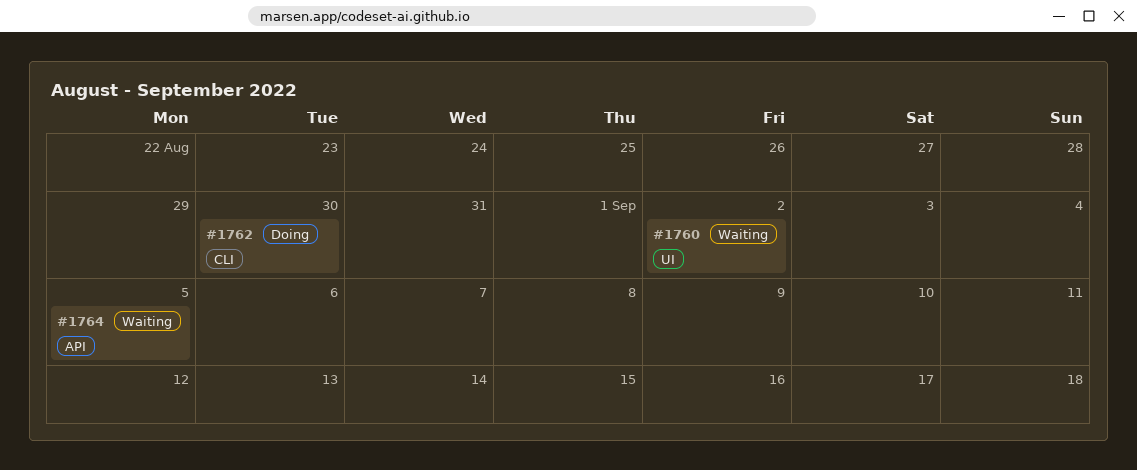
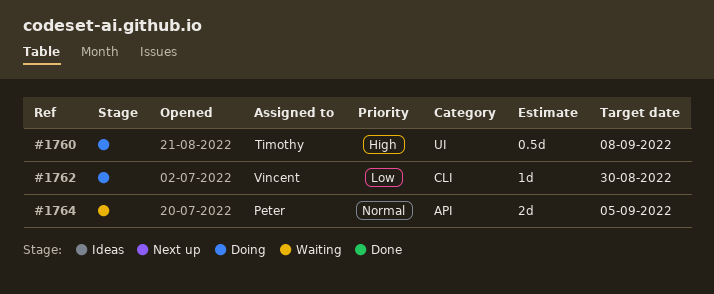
#1760, status: Waiting -> Doing
#1760, due: Sep 2 -> Sep 8

